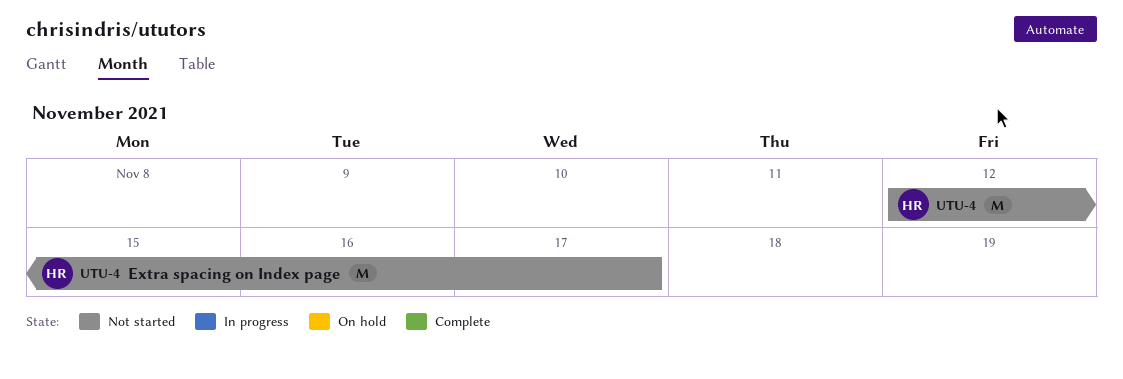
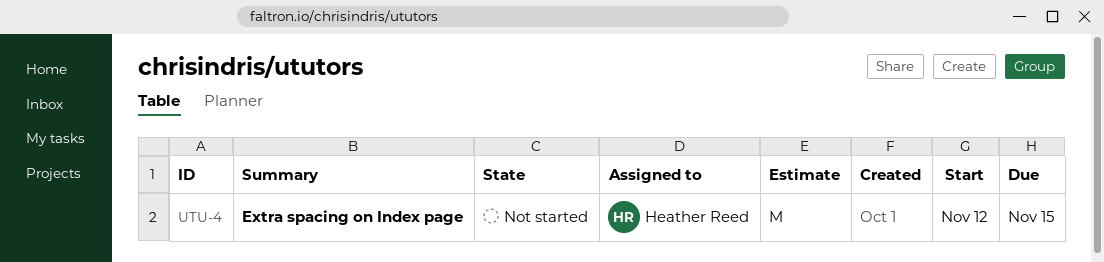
UTU-4, due: Nov 17 -> Nov 15

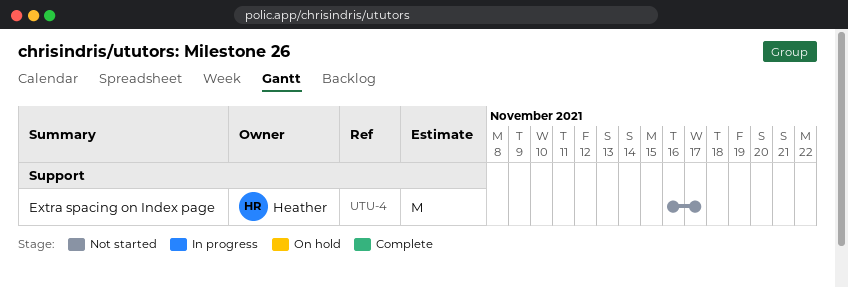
UTU-4, start: Nov 12 -> Nov 16
UTU-4, due: Nov 15 -> Nov 17

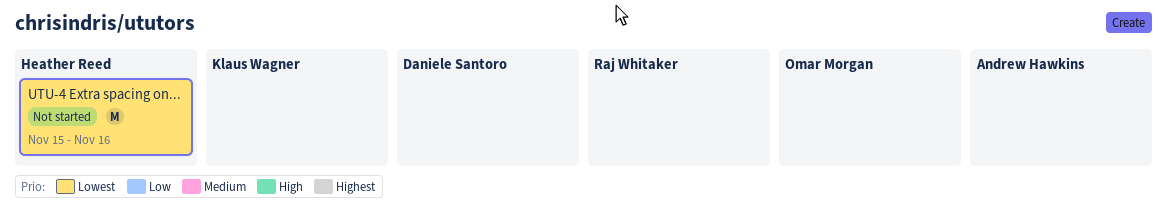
UTU-4, start: Nov 16 -> Nov 15
UTU-4, due: Nov 17 -> Nov 16

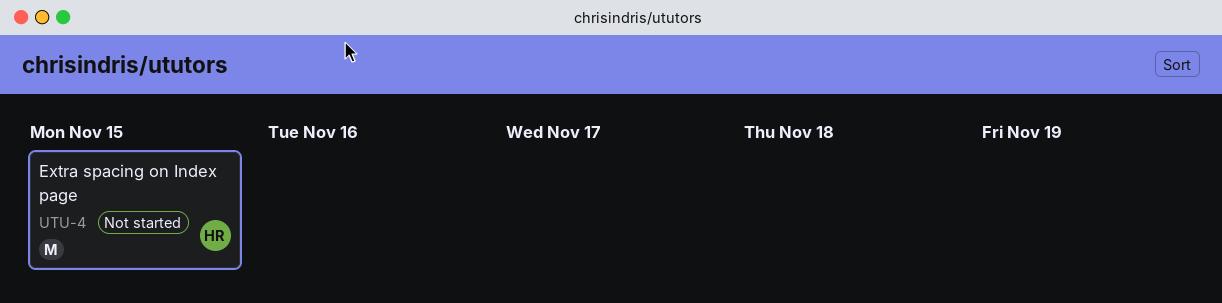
UTU-4, due: Nov 16 -> Nov 15

